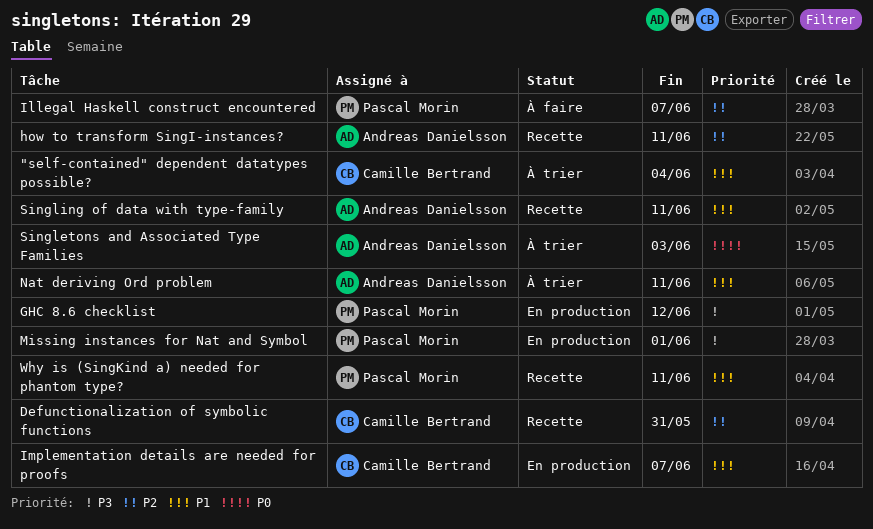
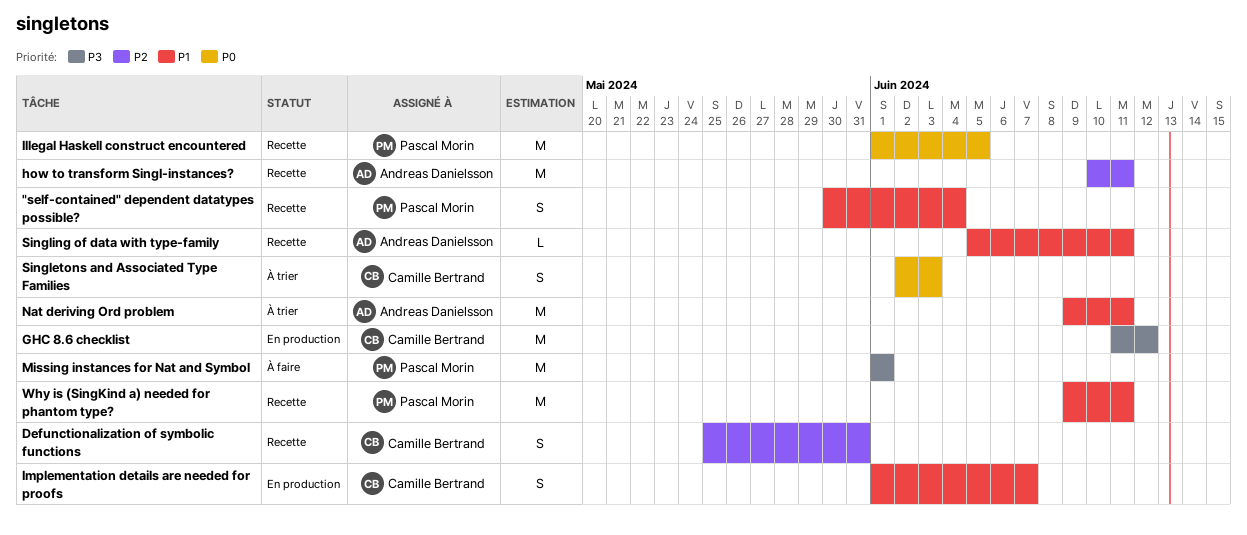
"self-contained" dependent datatypes possible?, status: À trier -> Recette
"self-contained" dependent datatypes possible?, owner: Camille Bertrand -> Pascal Morin
GHC 8.6 checklist, owner: Pascal Morin -> Camille Bertrand
Illegal Haskell construct encountered, status: À faire -> Recette
Illegal Haskell construct encountered, priority: P2 -> P0
Illegal Haskell construct encountered, due: Jun 7 -> Jun 5
Missing instances for Nat and Symbol, status: En production -> À faire
Singletons and Associated Type Families, owner: Andreas Danielsson -> Camille Bertrand

